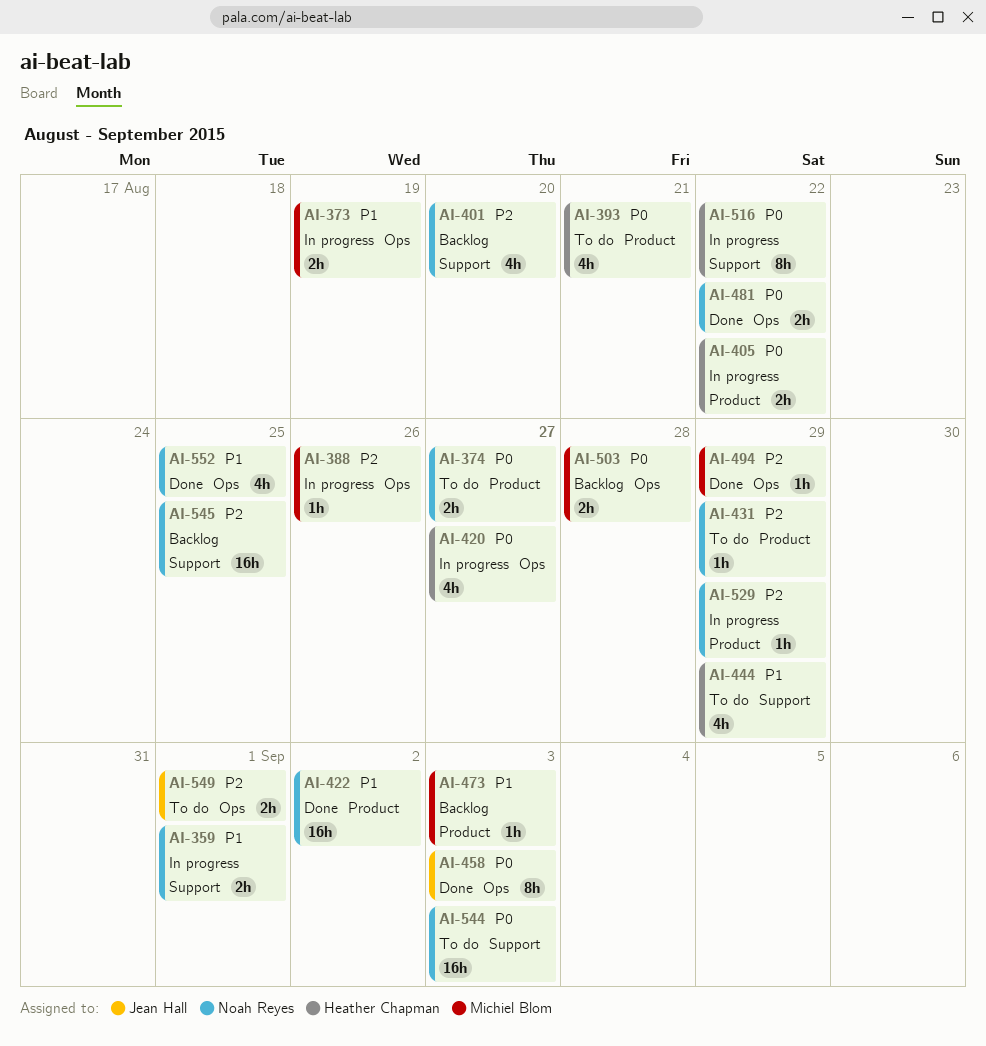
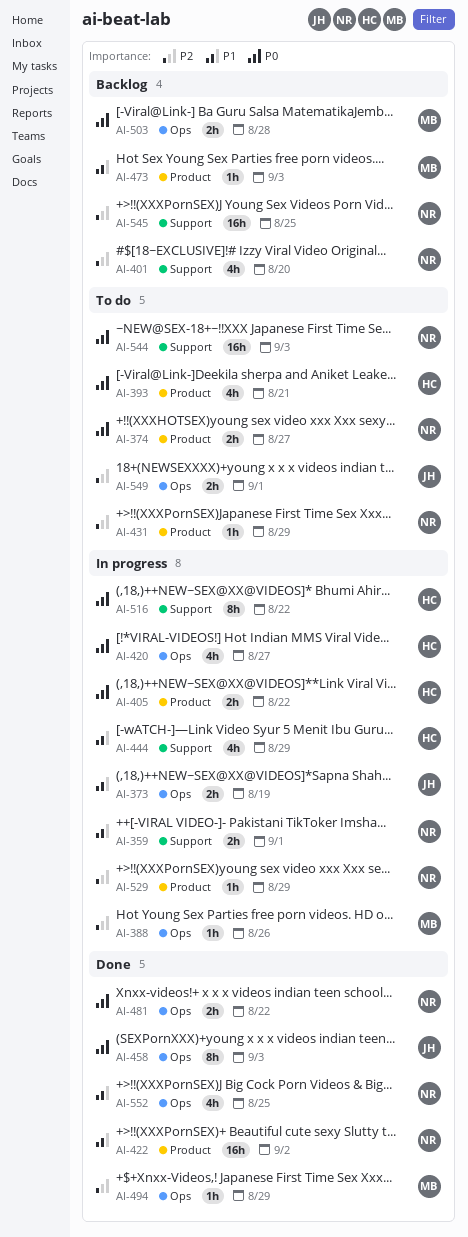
AI-373, owner: Michiel Blom -> Jean Hall
AI-444, status: To do -> In progress

